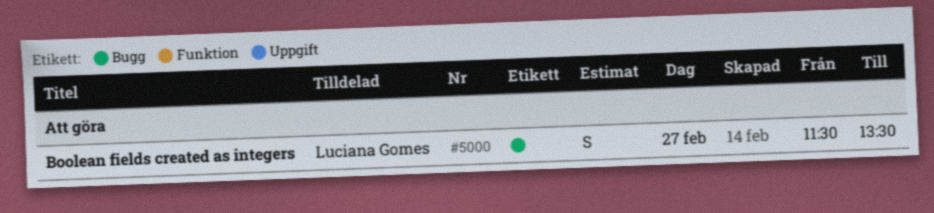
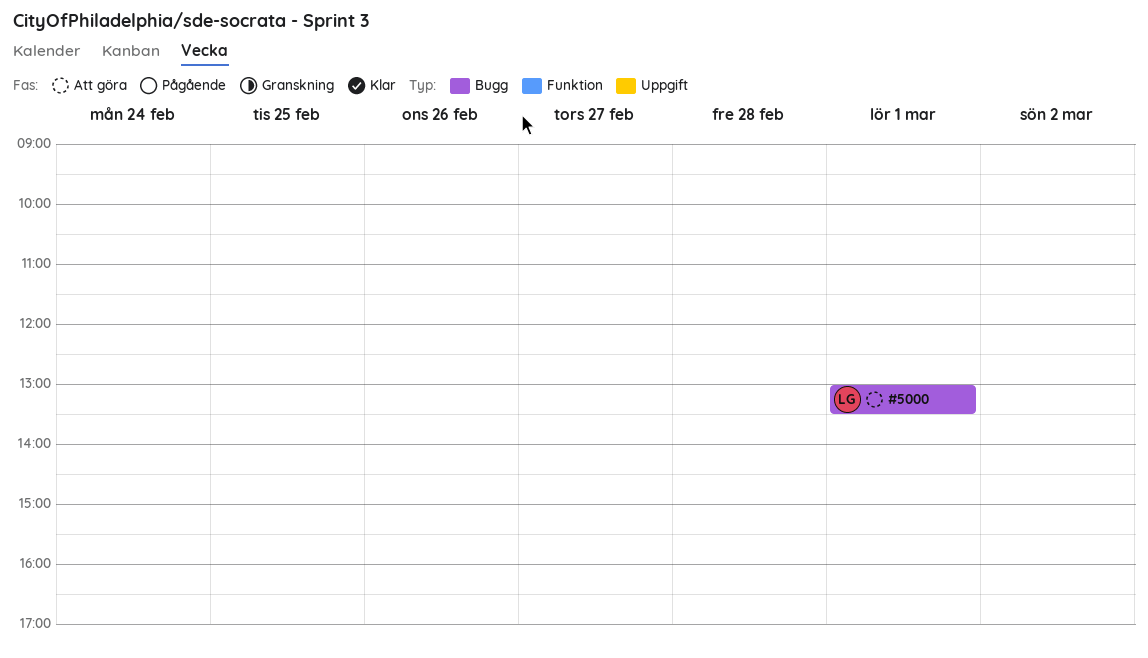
#5000, day: Feb 27 -> Mar 1
#5000, begins: 11:30 -> 13:00

